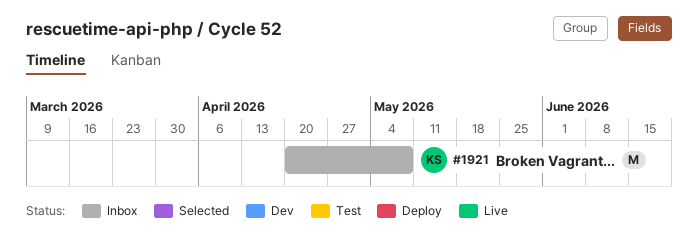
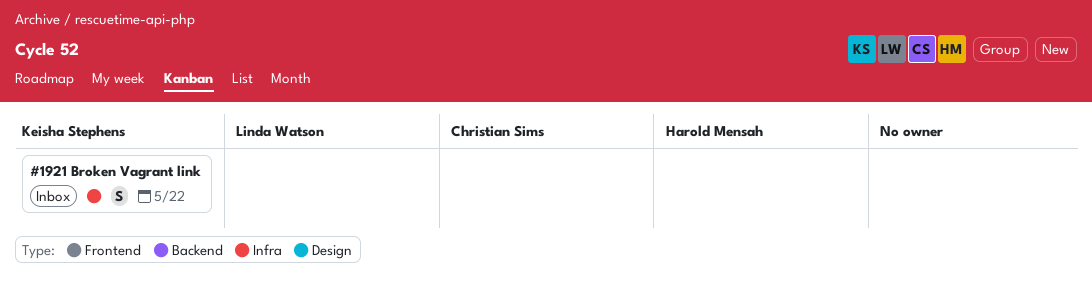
#1921, estimate: M -> S
#1921, due: May 8 -> May 22

